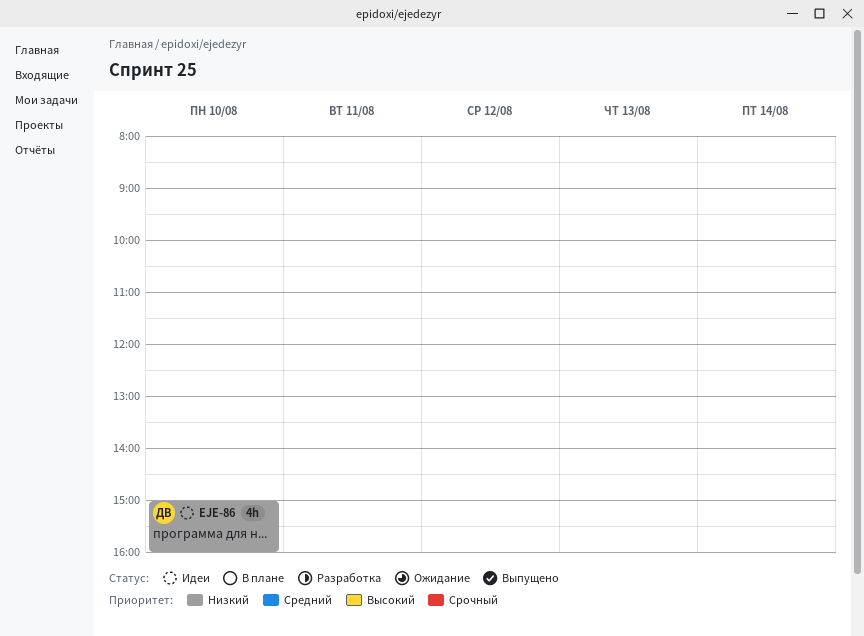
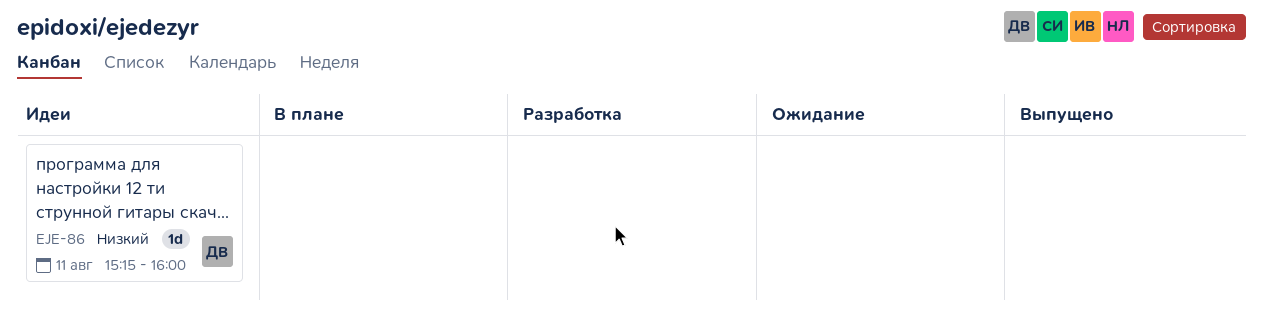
EJE-86, estimate: 4h -> 1d
EJE-86, day: Aug 10 -> Aug 11
EJE-86, begins: 15:00 -> 15:15

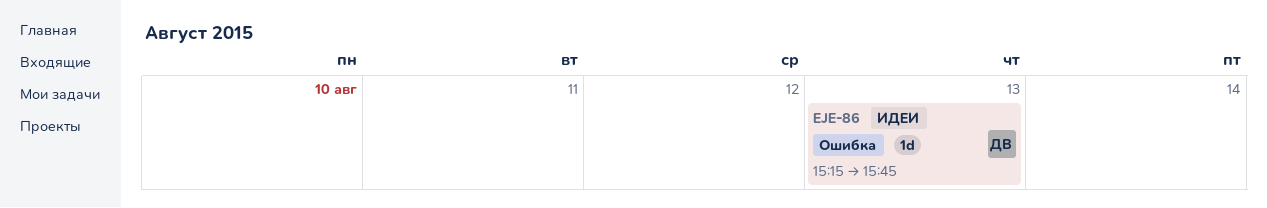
EJE-86, day: Aug 11 -> Aug 13
EJE-86, ends: 16:00 -> 15:45

